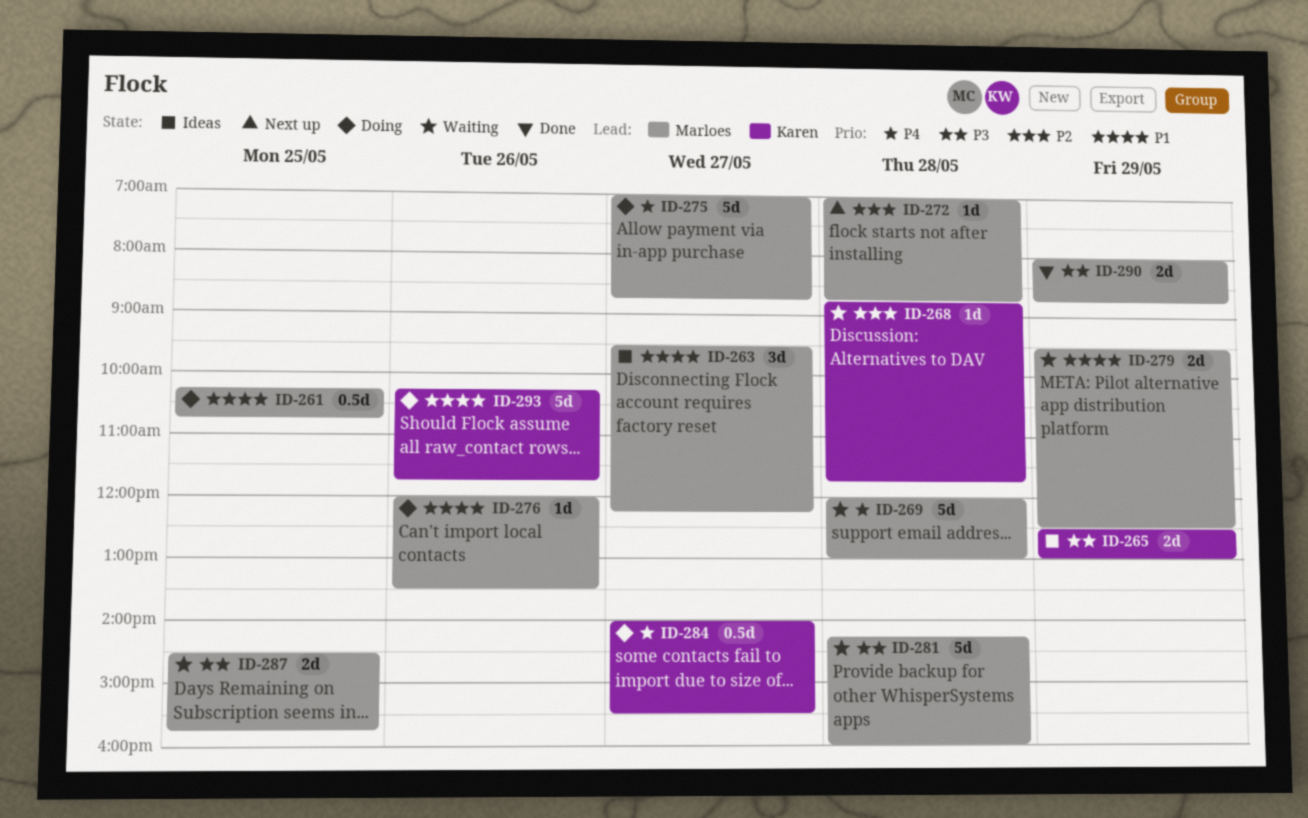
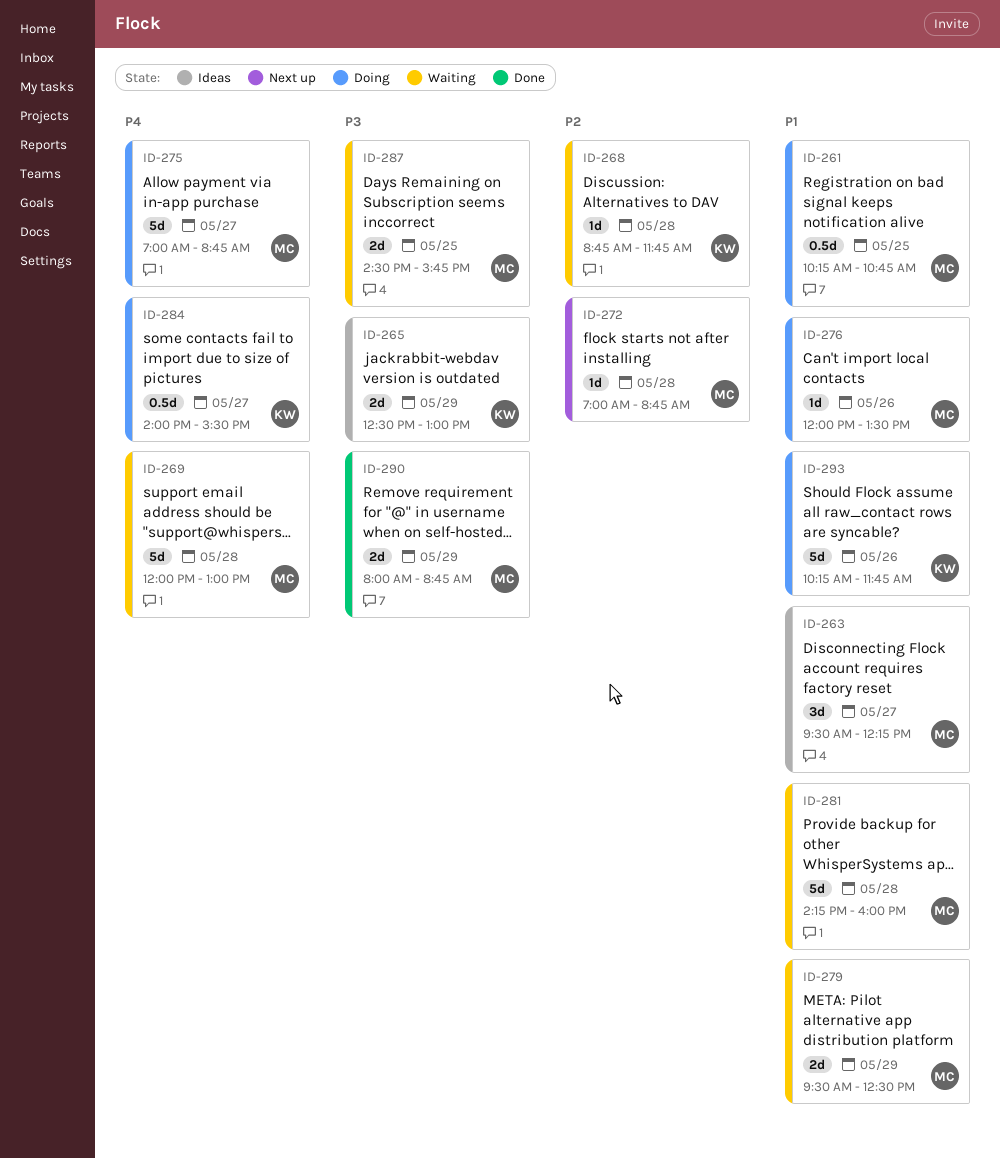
ID-281, priority: P3 -> P1

